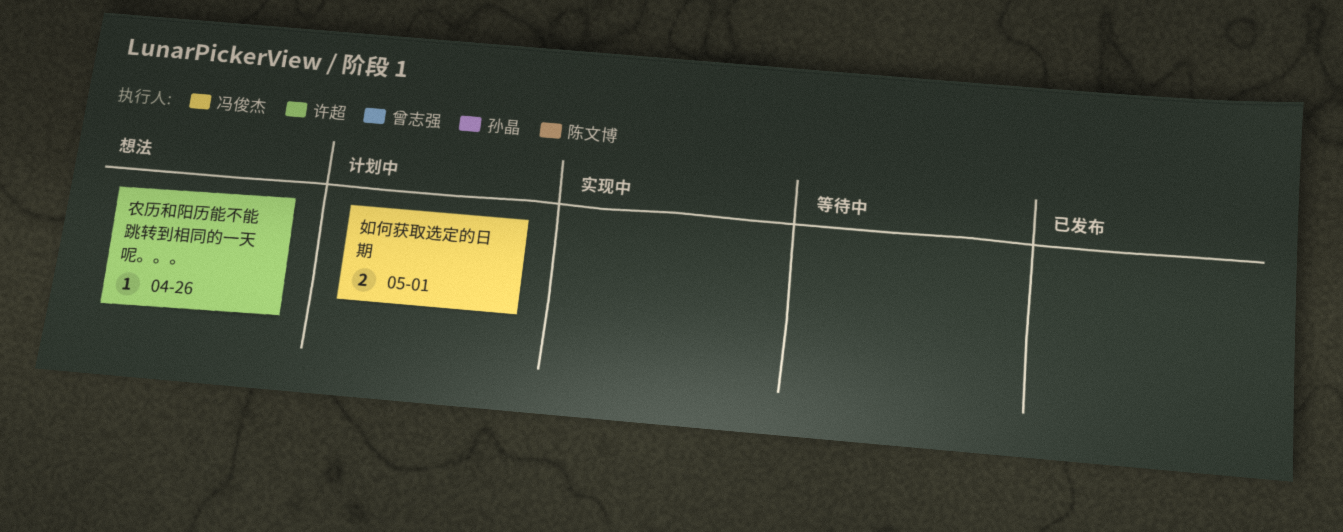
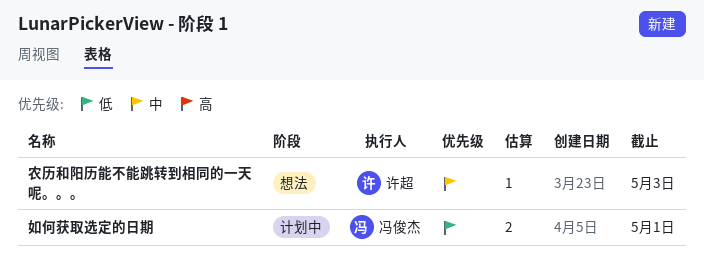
农历和阳历能不能跳转到相同的一天呢。。。, due: Apr 26 -> May 3

